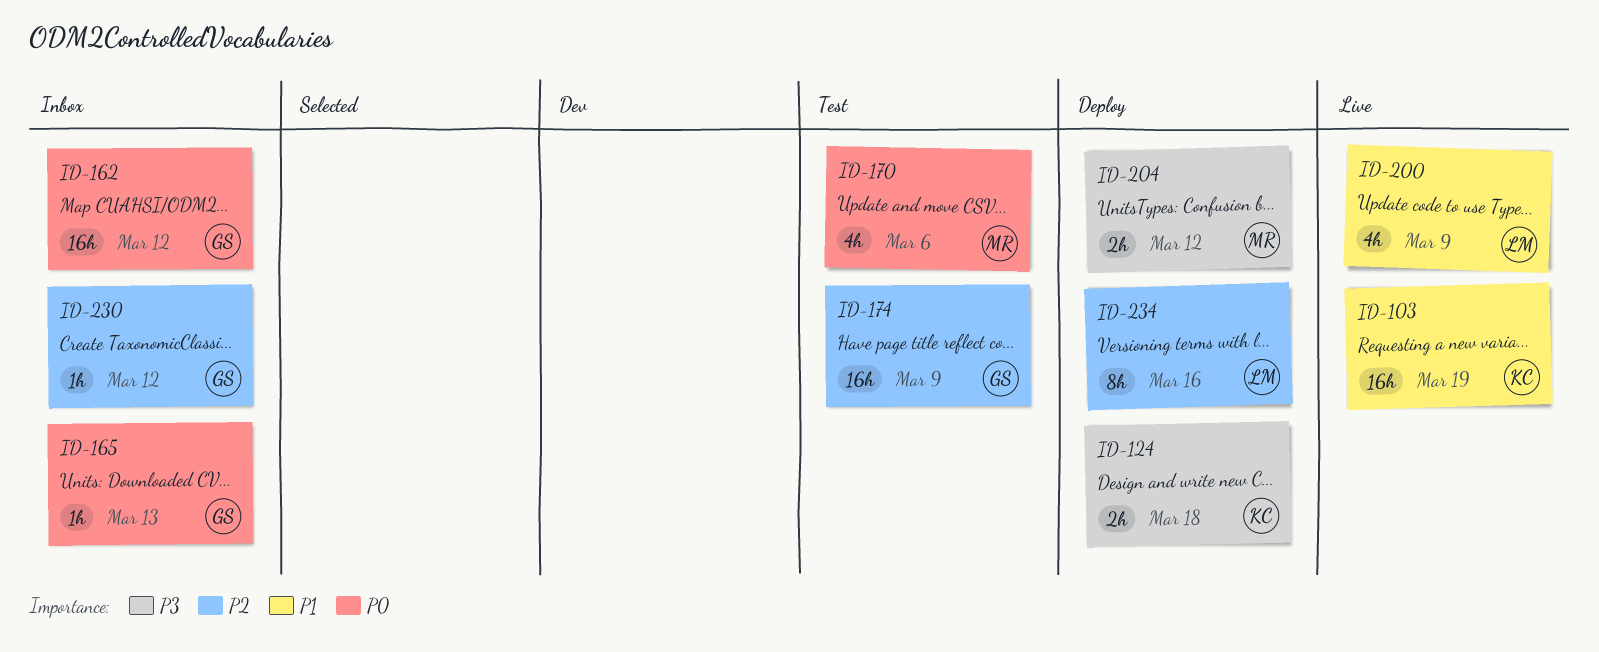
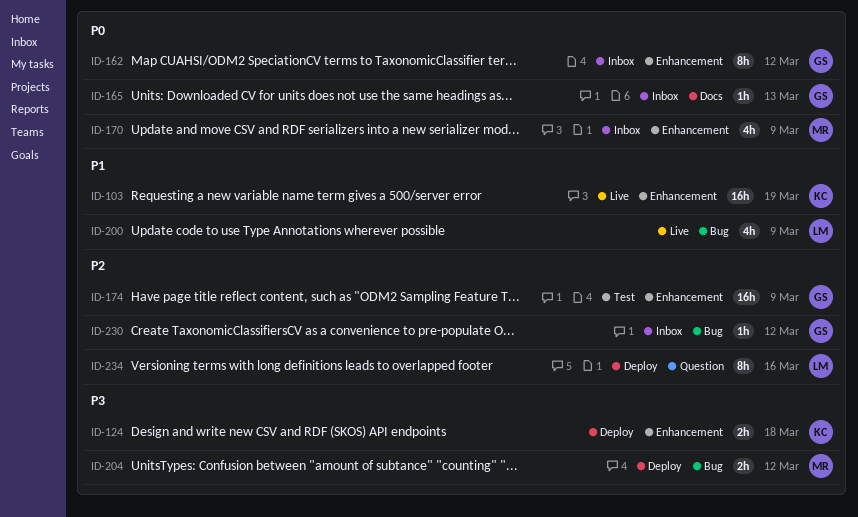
ID-162, estimate: 16h -> 8h
ID-170, status: Test -> Inbox
ID-170, due: Mar 6 -> Mar 9

